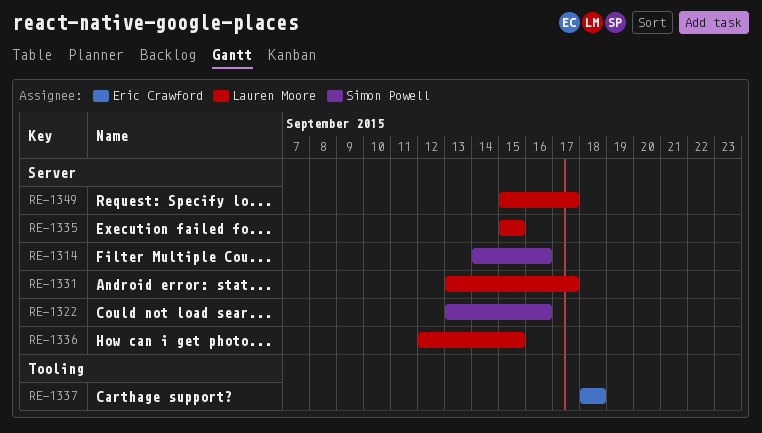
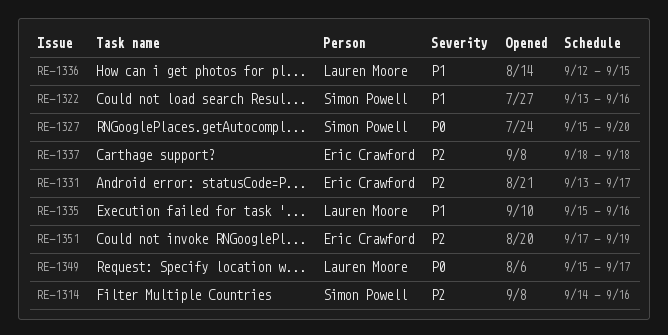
RE-1327: none -> present
RE-1331, owner: Lauren Moore -> Eric Crawford
RE-1335, due: Sep 15 -> Sep 16
RE-1351: none -> present

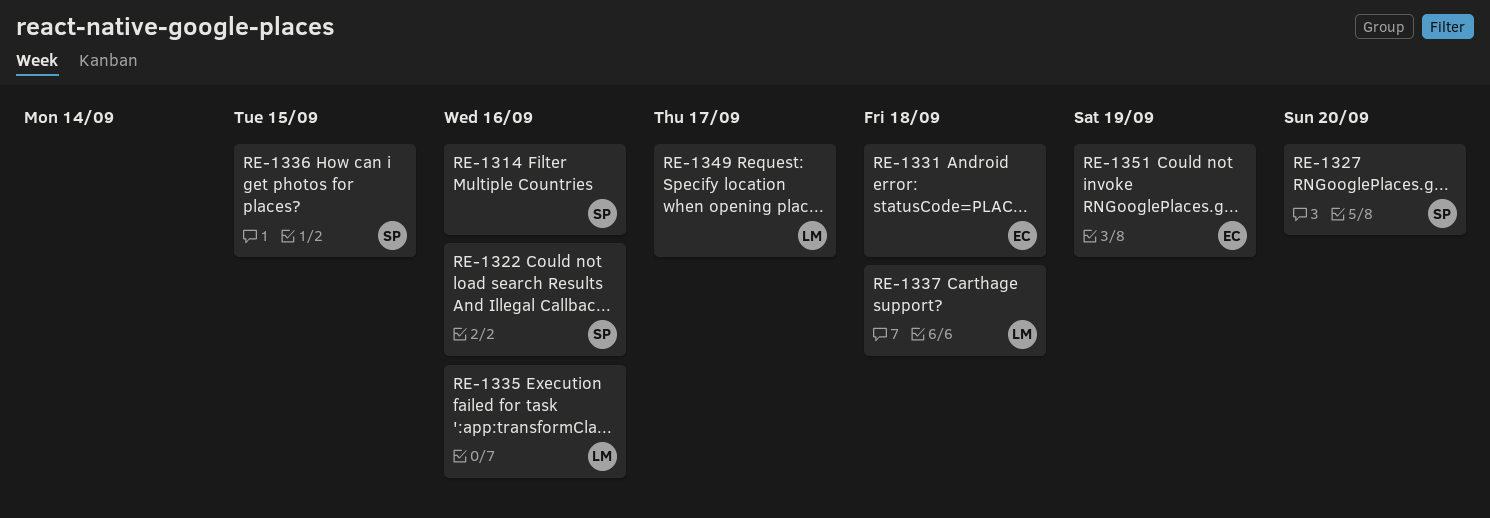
RE-1331, due: Sep 17 -> Sep 18
RE-1336, owner: Lauren Moore -> Simon Powell
RE-1337, owner: Eric Crawford -> Lauren Moore

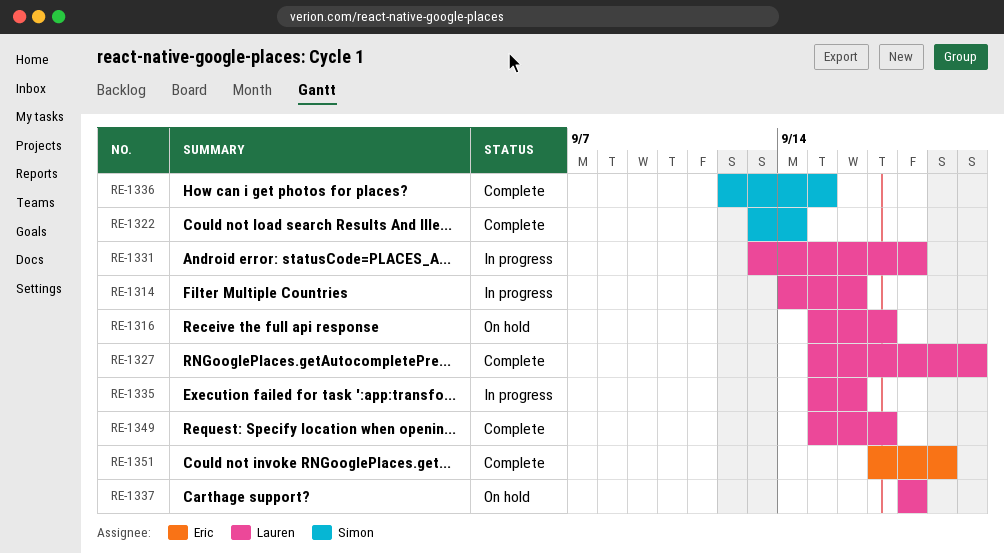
RE-1314, owner: Simon -> Lauren
RE-1316: none -> present
RE-1322, due: Sep 16 -> Sep 14
RE-1327, owner: Simon -> Lauren
RE-1331, owner: Eric -> Lauren

